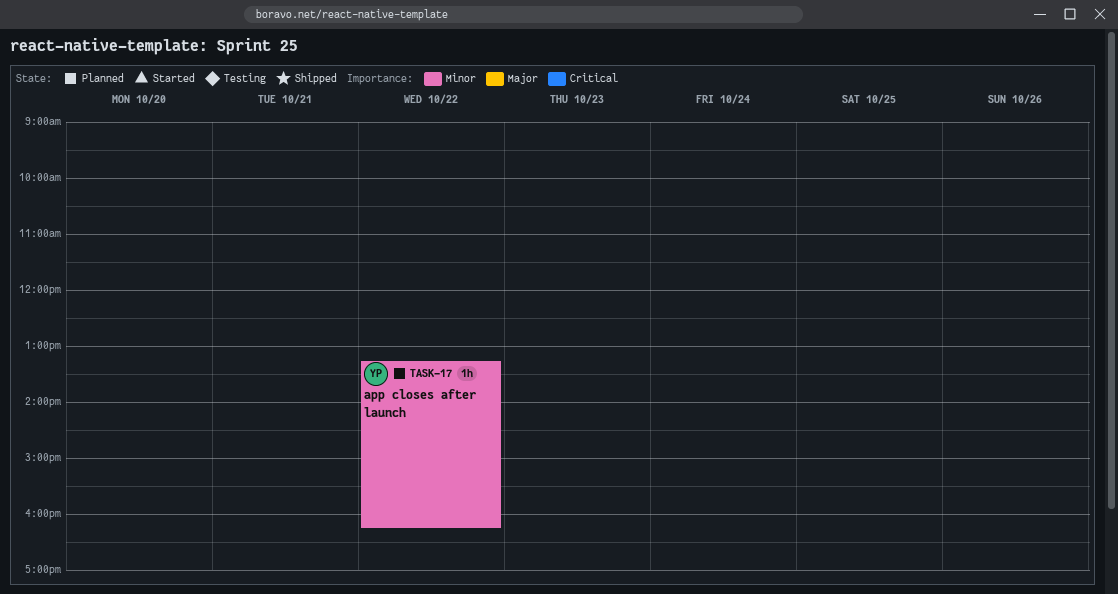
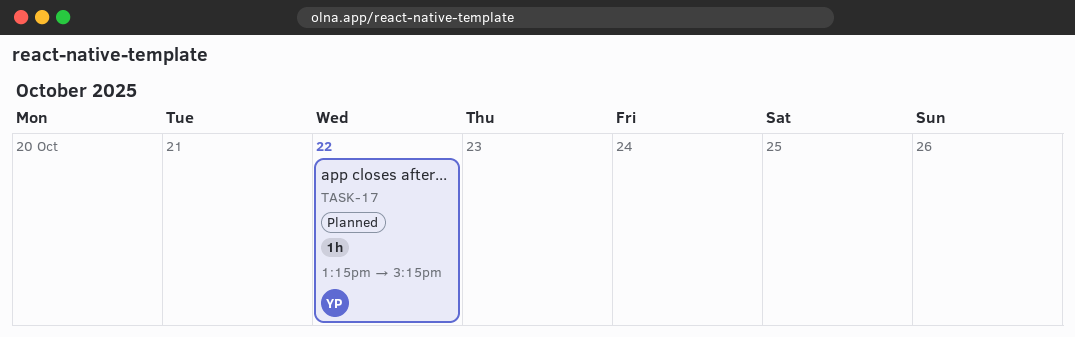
TASK-17, ends: 16:15 -> 15:15

